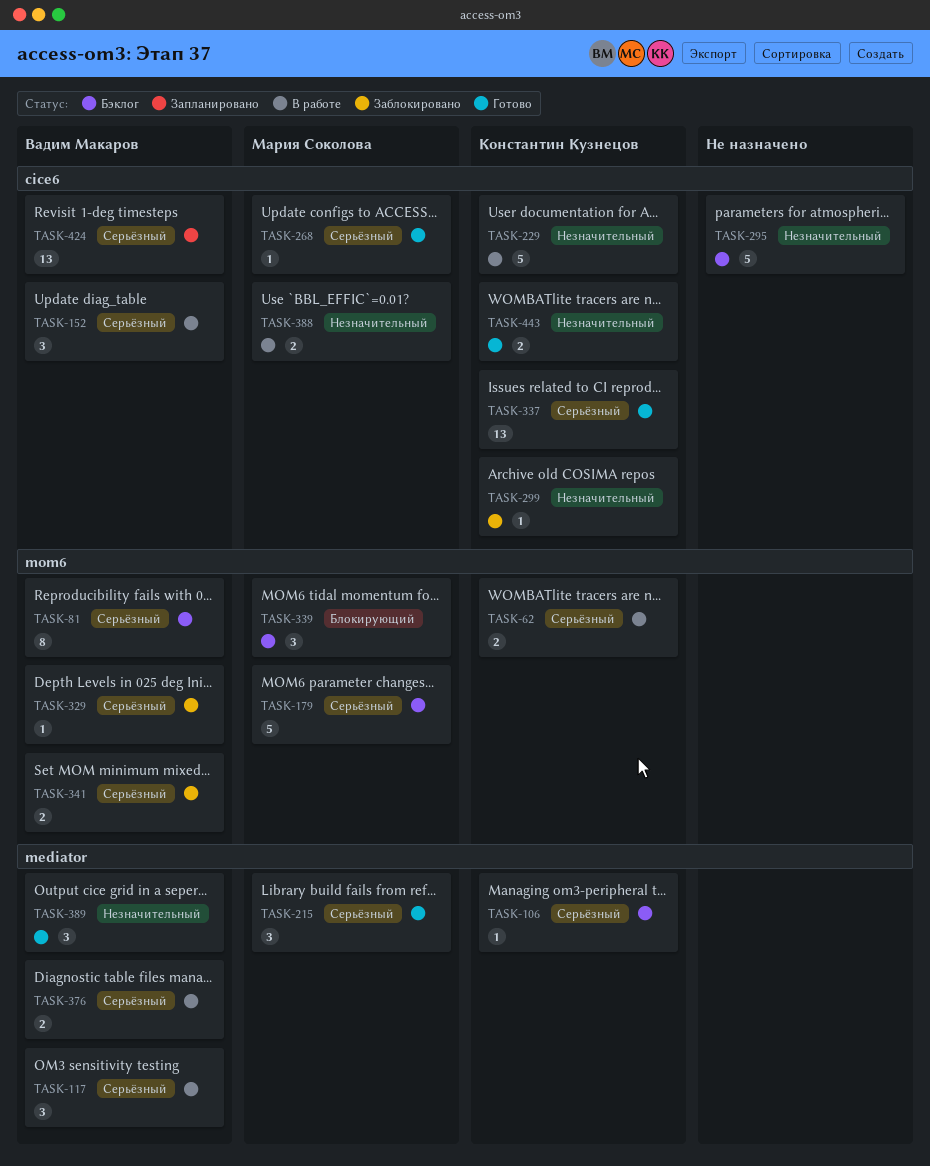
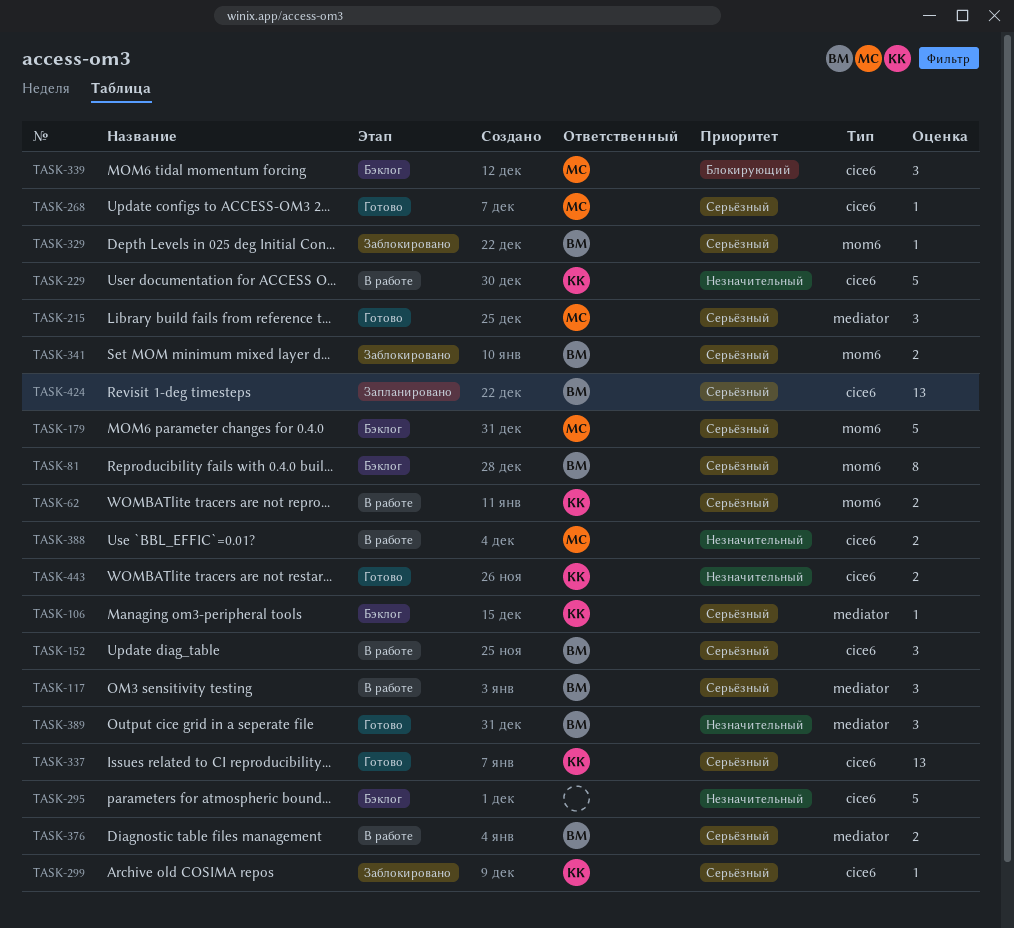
TASK-299, priority: Незначительный -> Серьёзный
TASK-339, label: mom6 -> cice6

